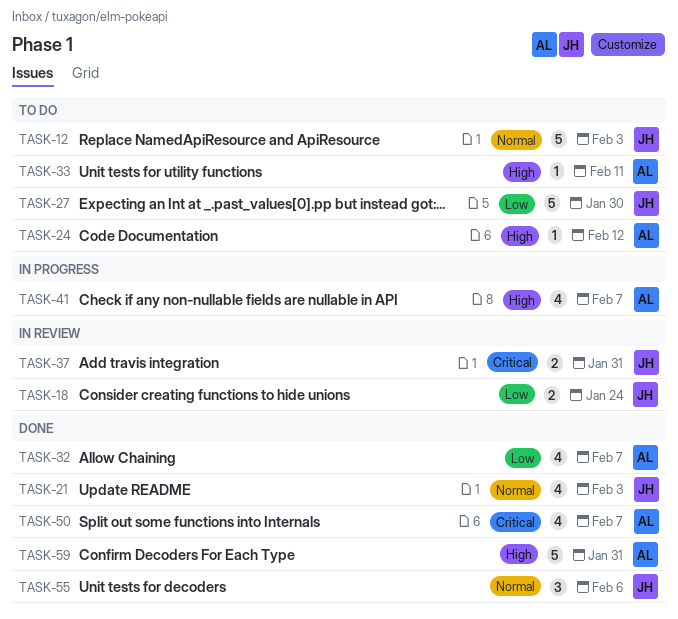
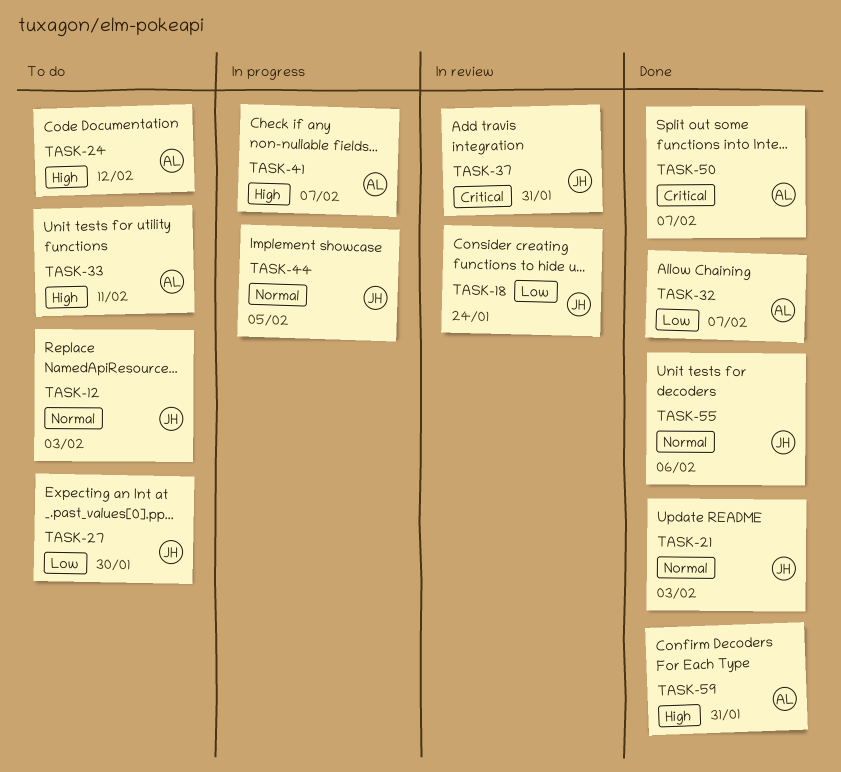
TASK-44: none -> present

